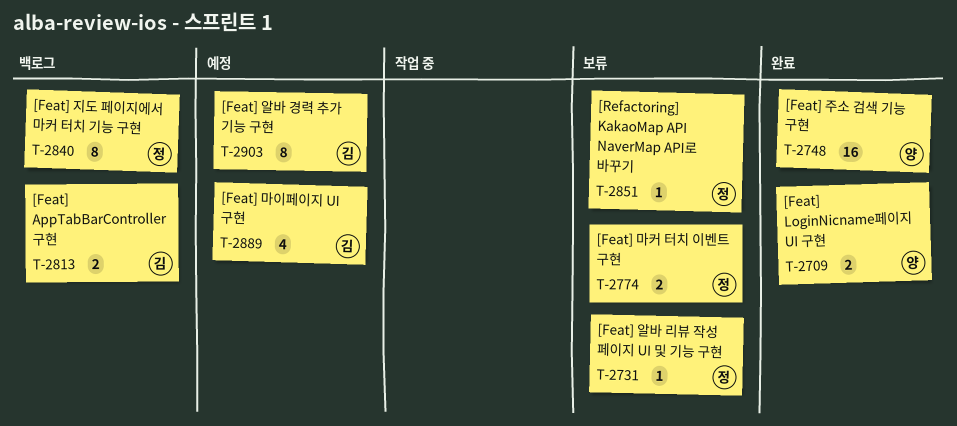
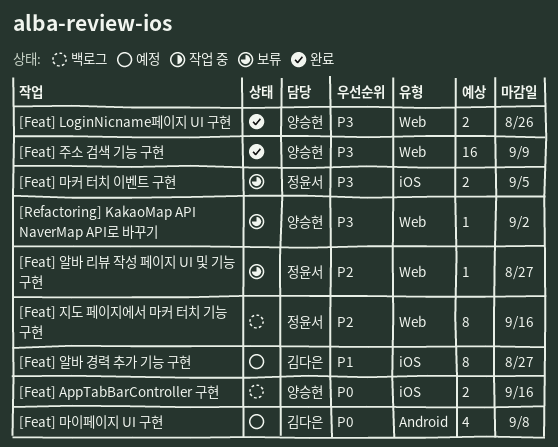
[Feat] AppTabBarController 구현, owner: 김다은 -> 양승현
[Refactoring] KakaoMap API NaverMap API로 바꾸기, owner: 정윤서 -> 양승현

